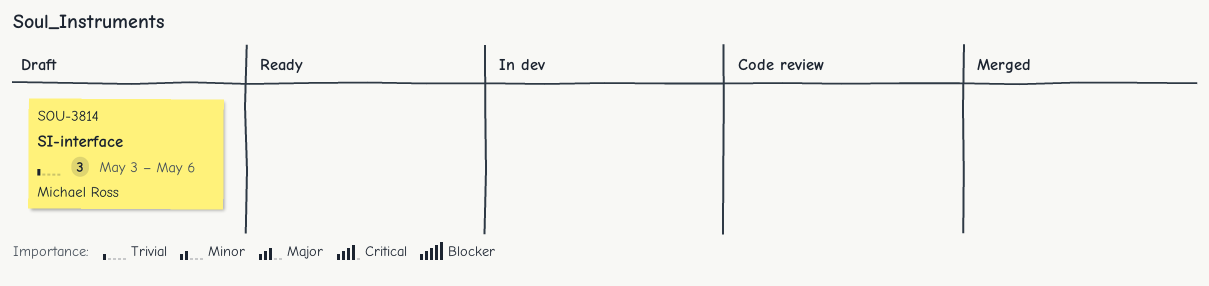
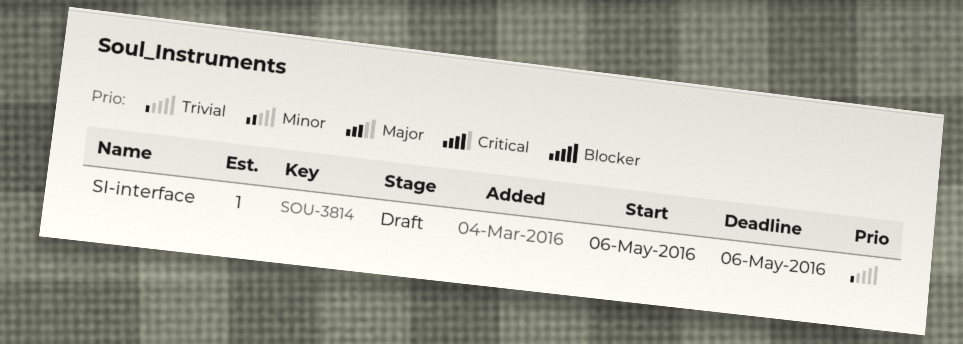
SOU-3814, estimate: 3 -> 1
SOU-3814, start: May 3 -> May 6

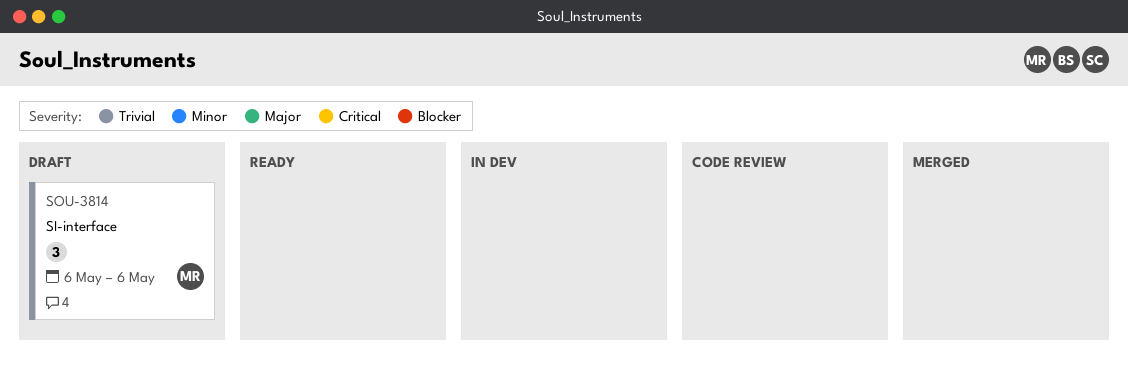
SOU-3814, estimate: 1 -> 3

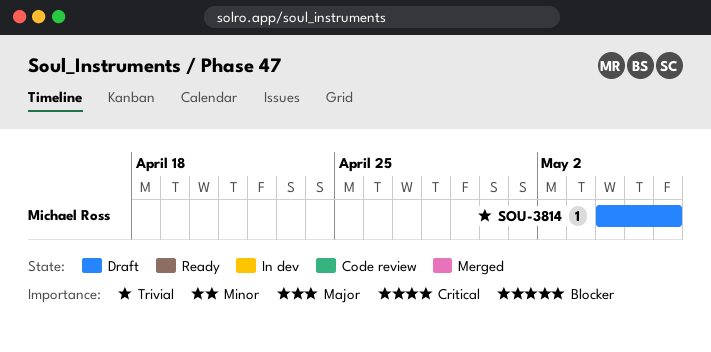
SOU-3814, estimate: 3 -> 1
SOU-3814, start: May 6 -> May 4

